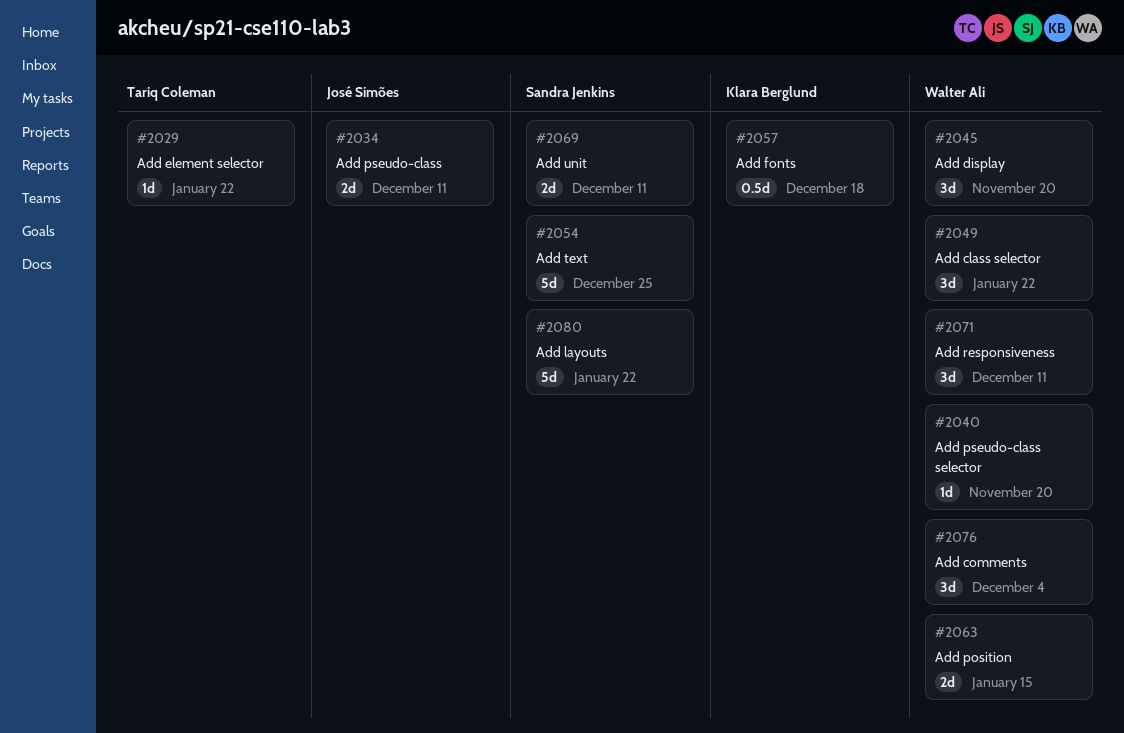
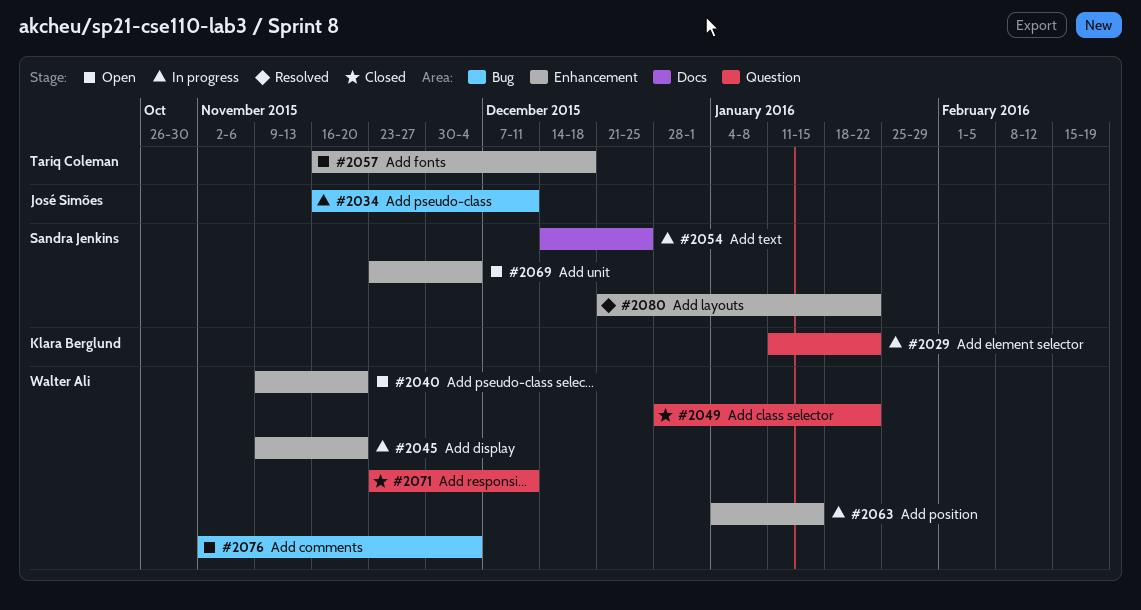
#2029, owner: Tariq Coleman -> Klara Berglund
#2057, owner: Klara Berglund -> Tariq Coleman
#2069, due: Dec 11 -> Dec 4

